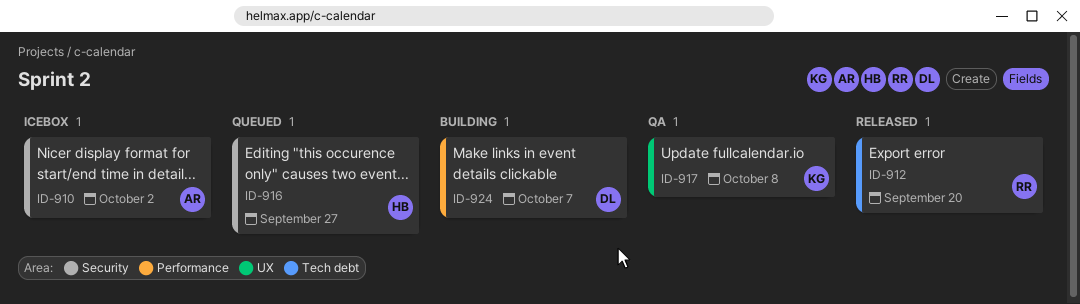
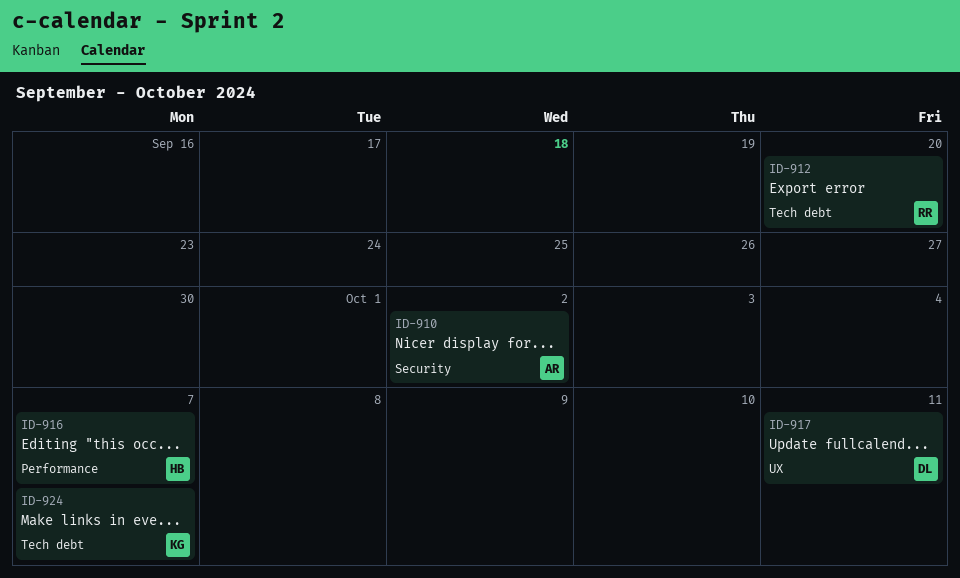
ID-916, label: Security -> Performance
ID-916, due: Sep 27 -> Oct 7
ID-917, owner: KG -> DL
ID-917, due: Oct 8 -> Oct 11
ID-924, owner: DL -> KG
ID-924, label: Performance -> Tech debt

